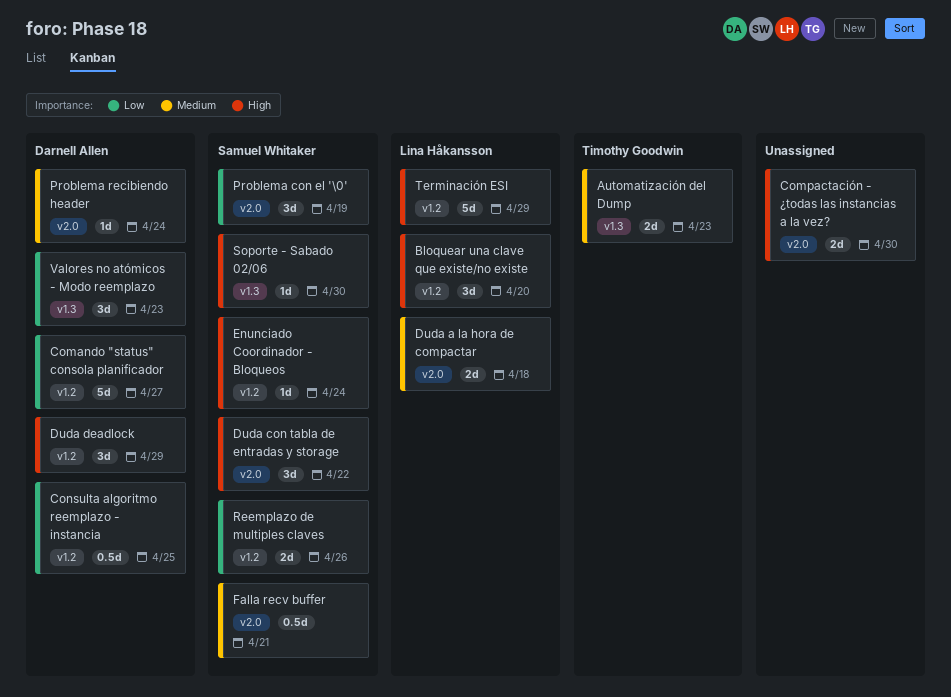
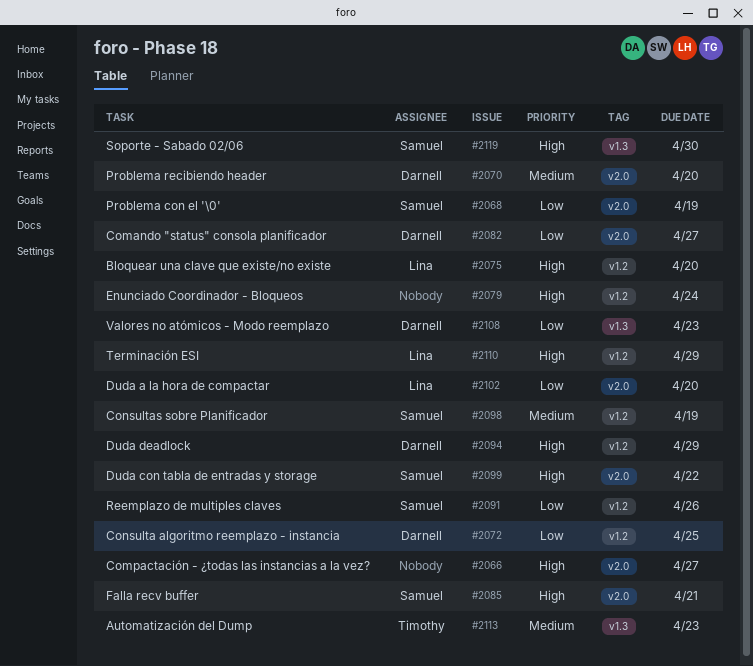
Comando "status" consola planificador, label: v1.2 -> v2.0
Compactación - ¿todas las instancias a la vez?, due: Apr 30 -> Apr 27
Consultas sobre Planificador: none -> present
Duda a la hora de compactar, priority: Medium -> Low
Duda a la hora de compactar, due: Apr 18 -> Apr 20
Enunciado Coordinador - Bloqueos, owner: Samuel Whitaker -> none
Falla recv buffer, priority: Medium -> High
Problema recibiendo header, due: Apr 24 -> Apr 20

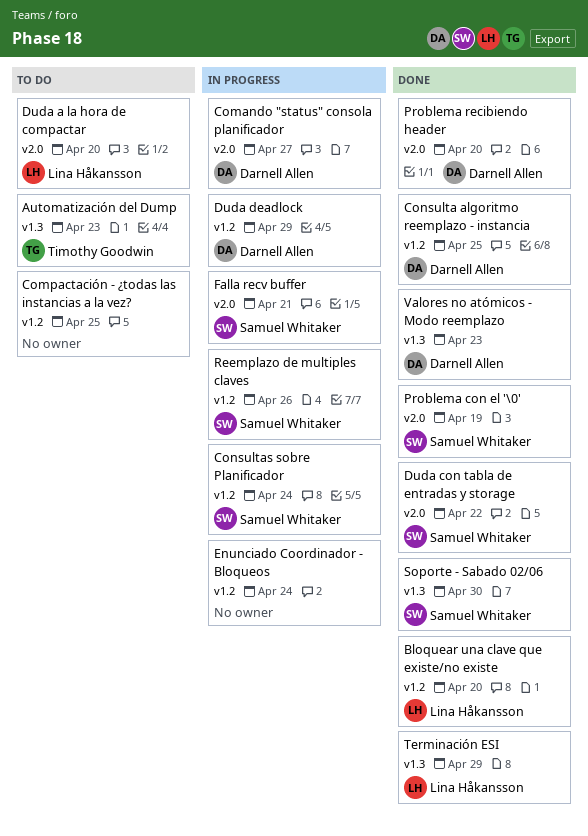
Compactación - ¿todas las instancias a la vez?, label: v2.0 -> v1.2
Compactación - ¿todas las instancias a la vez?, due: Apr 27 -> Apr 25
Consultas sobre Planificador, due: Apr 19 -> Apr 24
Terminación ESI, label: v1.2 -> v1.3

